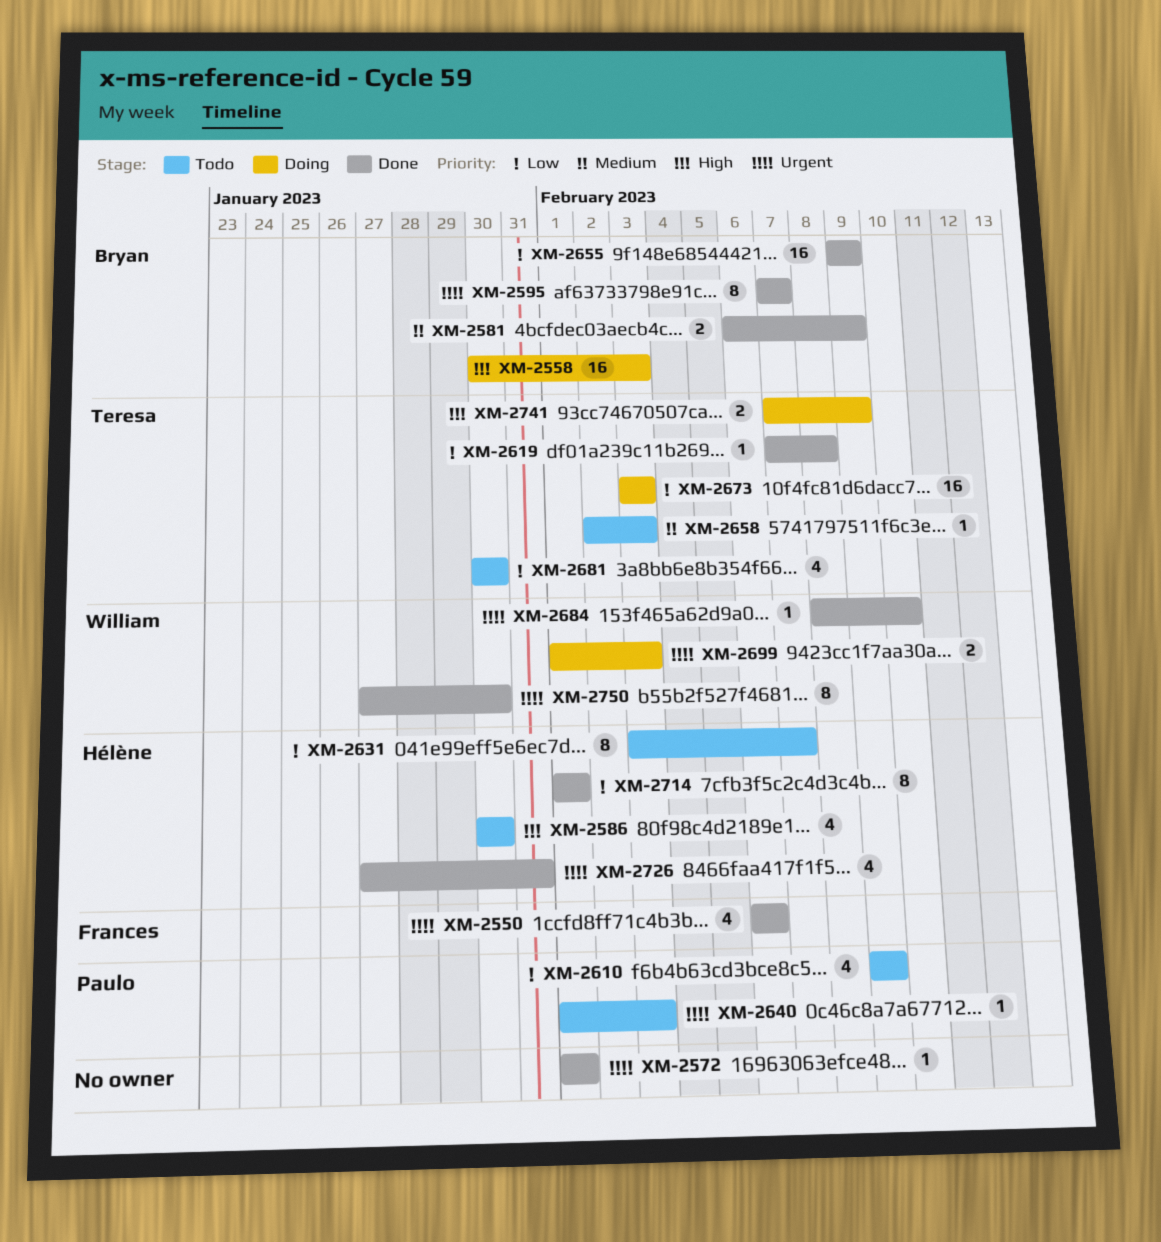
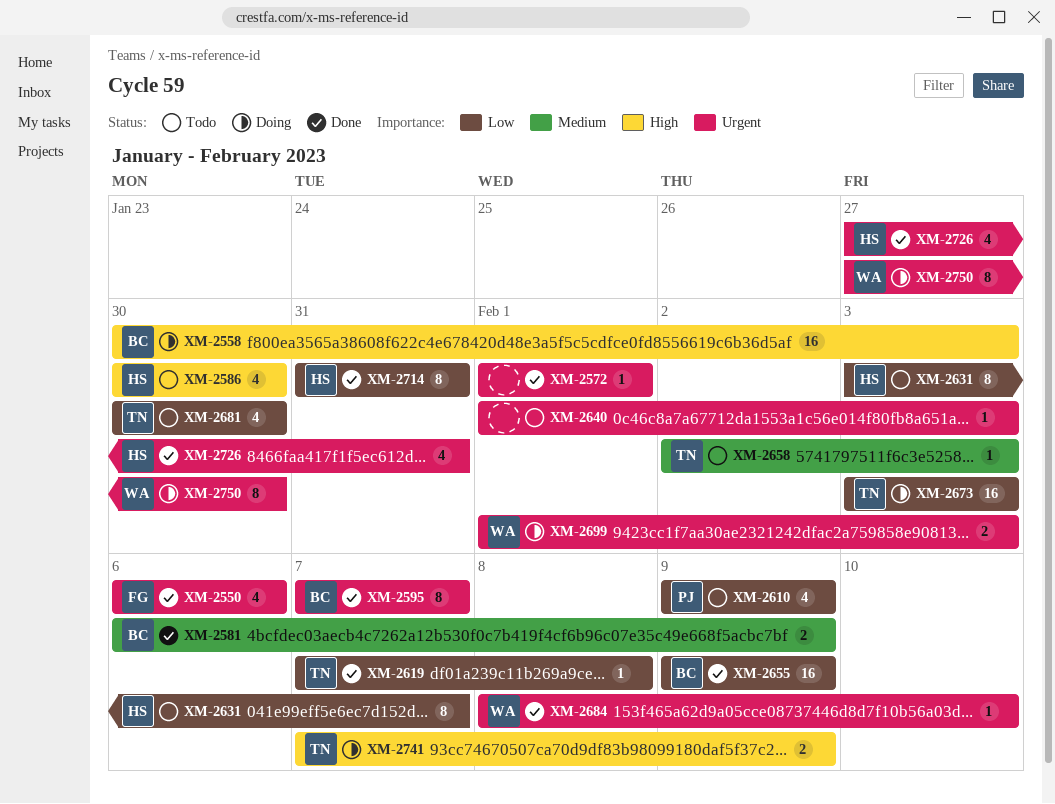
XM-2640, owner: Paulo -> none
XM-2714, start: Feb 1 -> Jan 31
XM-2714, due: Feb 1 -> Jan 31
XM-2750, status: Done -> Doing

